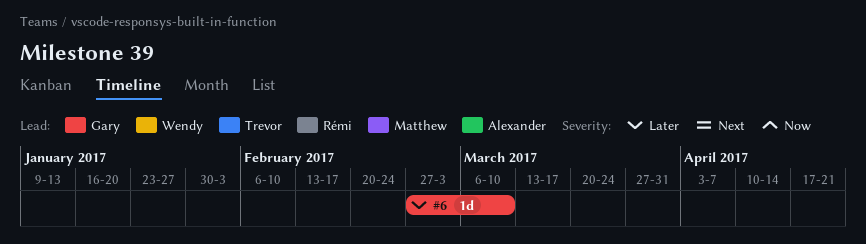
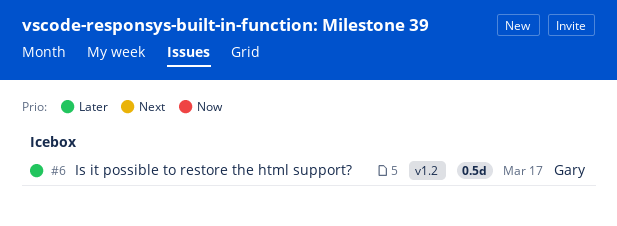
#6, estimate: 1d -> 0.5d
#6, due: Mar 10 -> Mar 17

